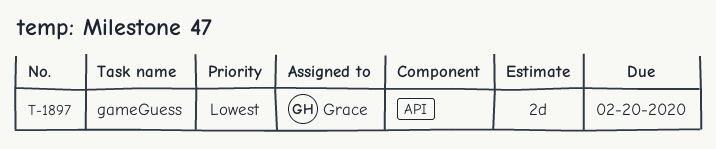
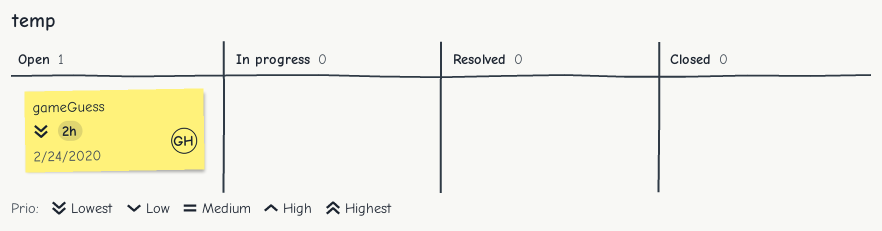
gameGuess, estimate: 2d -> 2h
gameGuess, due: Feb 20 -> Feb 24

